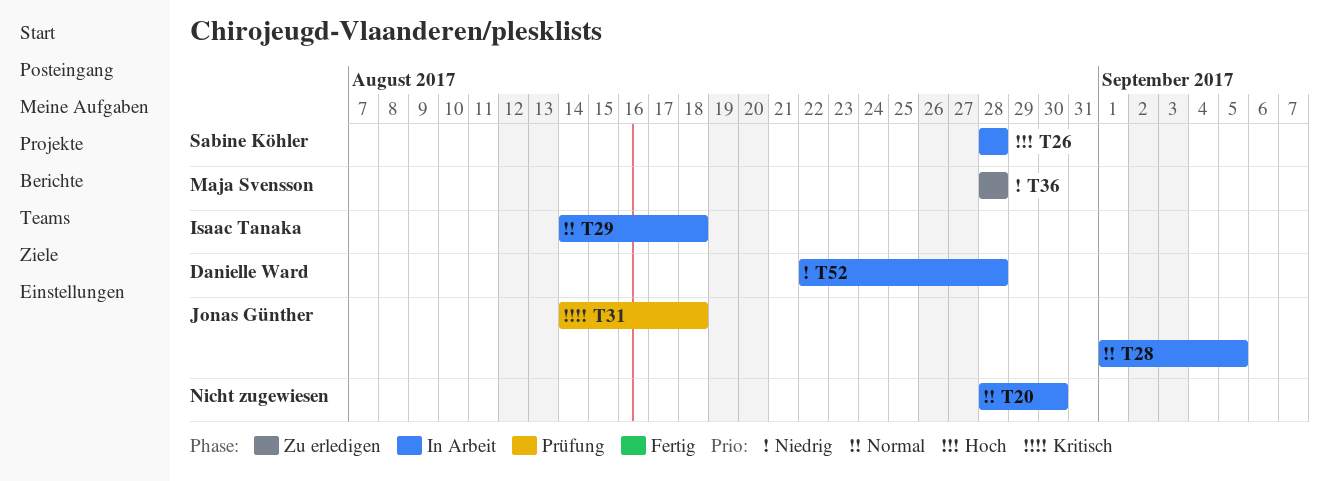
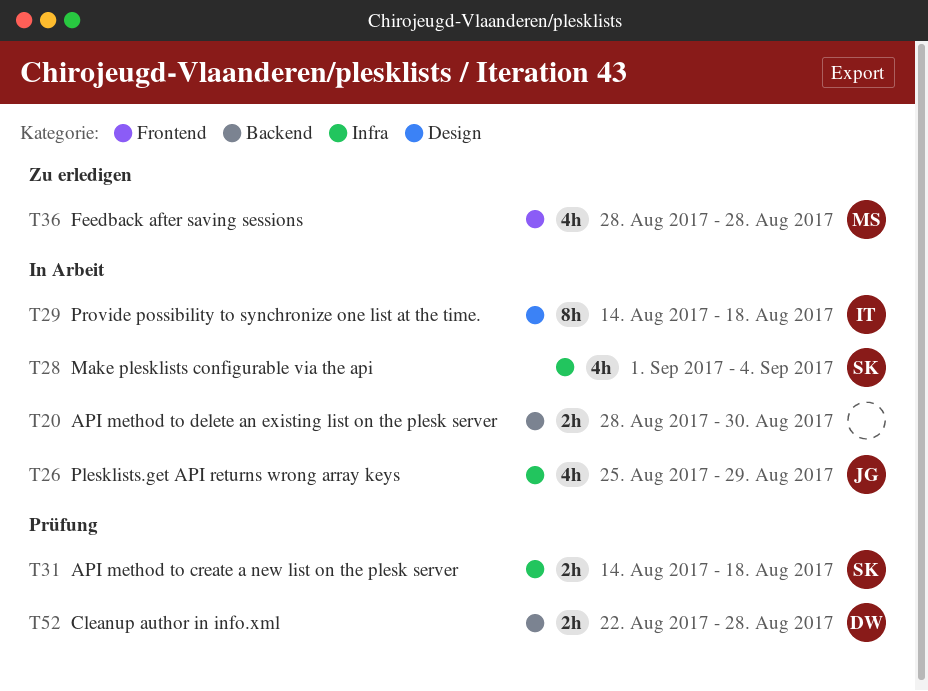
T26, owner: Sabine Köhler -> Jonas Günther
T26, start: Aug 28 -> Aug 25
T26, due: Aug 28 -> Aug 29
T28, owner: Jonas Günther -> Sabine Köhler
T28, due: Sep 5 -> Sep 4
T31, owner: Jonas Günther -> Sabine Köhler
T52, status: In Arbeit -> Prüfung

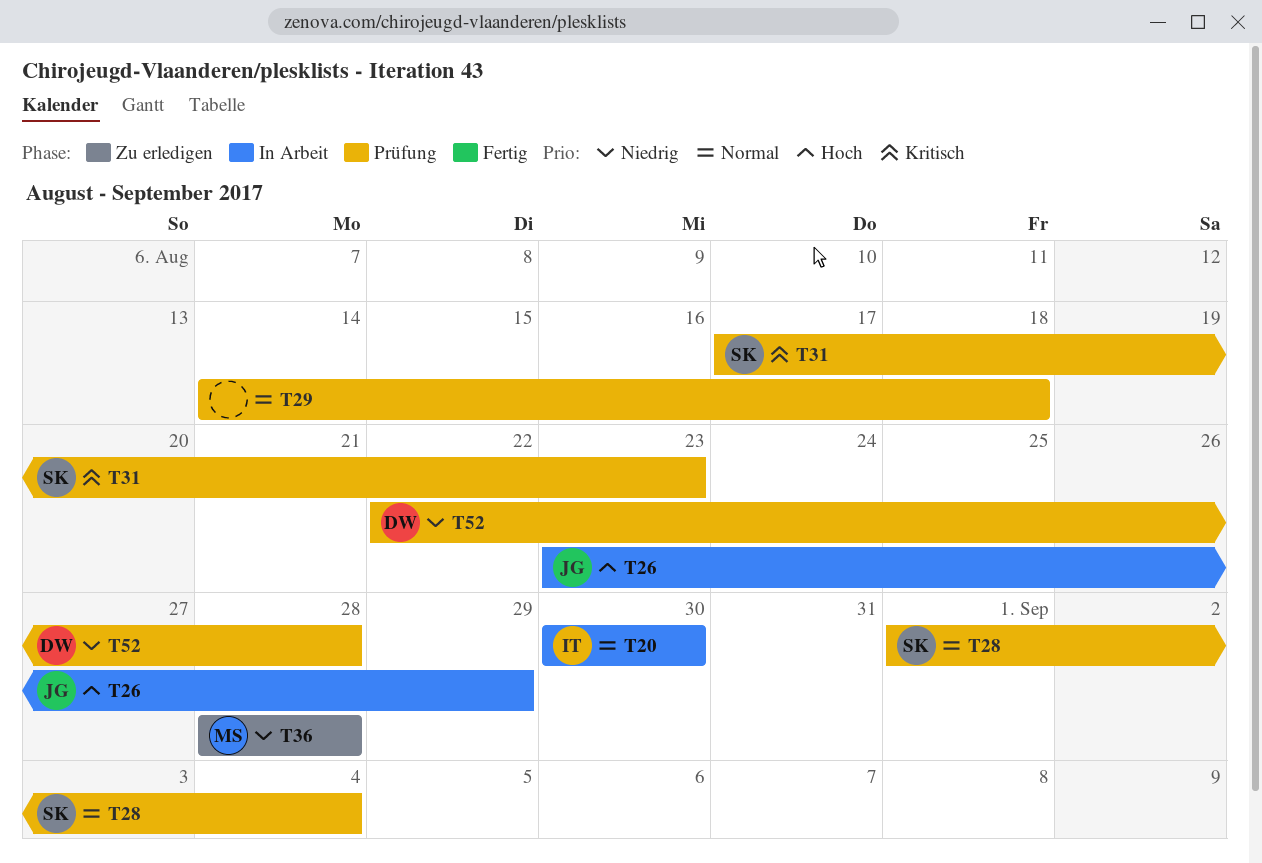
T20, owner: none -> IT
T20, start: Aug 28 -> Aug 30
T26, start: Aug 25 -> Aug 23
T28, status: In Arbeit -> Prüfung
T29, status: In Arbeit -> Prüfung
T29, owner: IT -> none
T31, start: Aug 14 -> Aug 17
T31, due: Aug 18 -> Aug 23

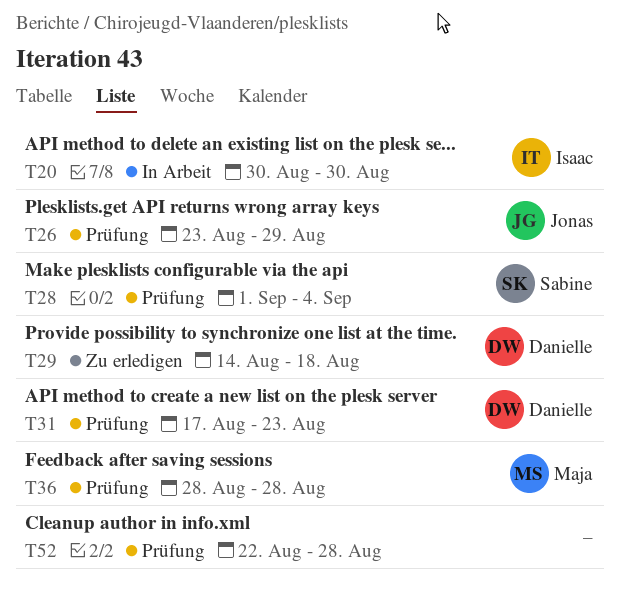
T26, status: In Arbeit -> Prüfung
T29, status: Prüfung -> Zu erledigen
T29, owner: none -> Danielle
T31, owner: Sabine -> Danielle
T36, status: Zu erledigen -> Prüfung
T52, owner: Danielle -> none

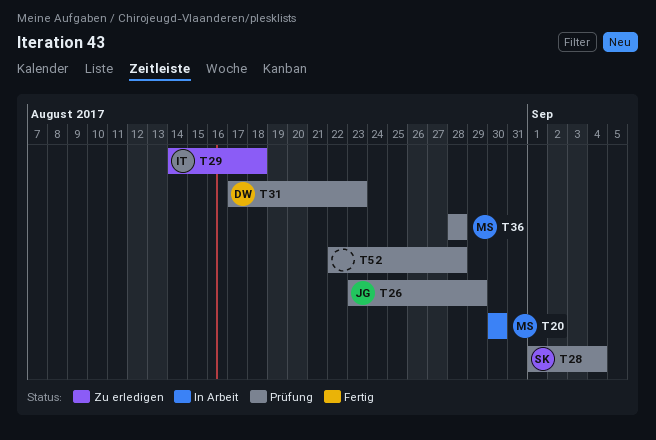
T20, owner: Isaac -> Maja
T29, owner: Danielle -> Isaac

